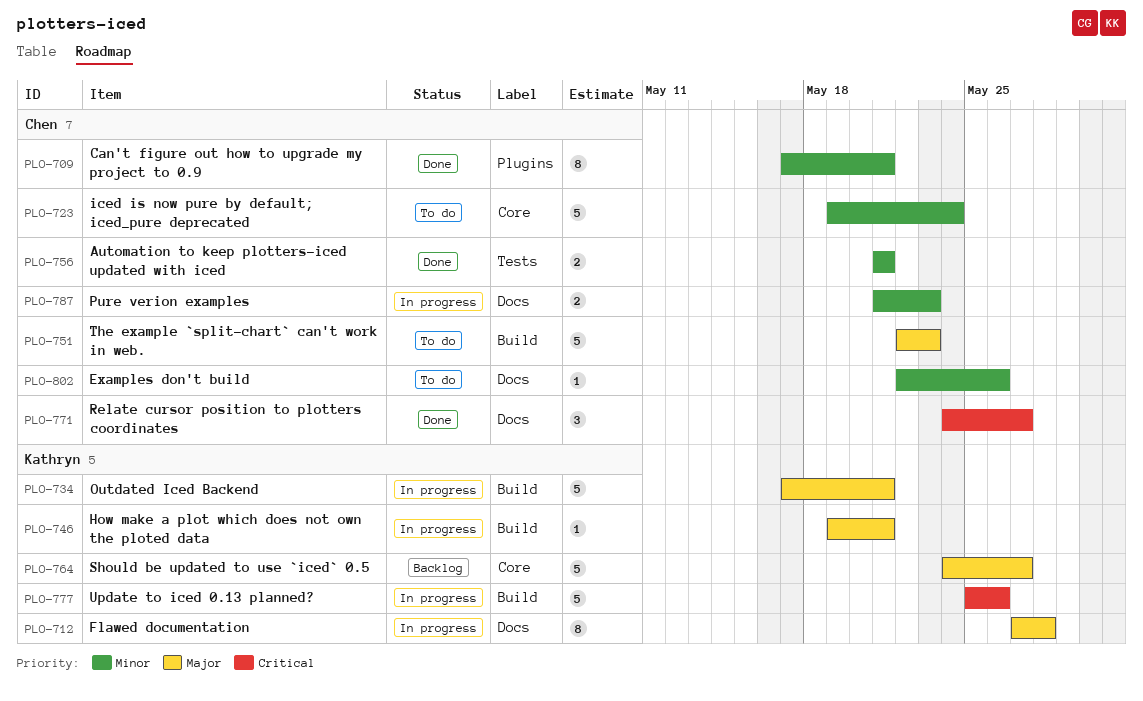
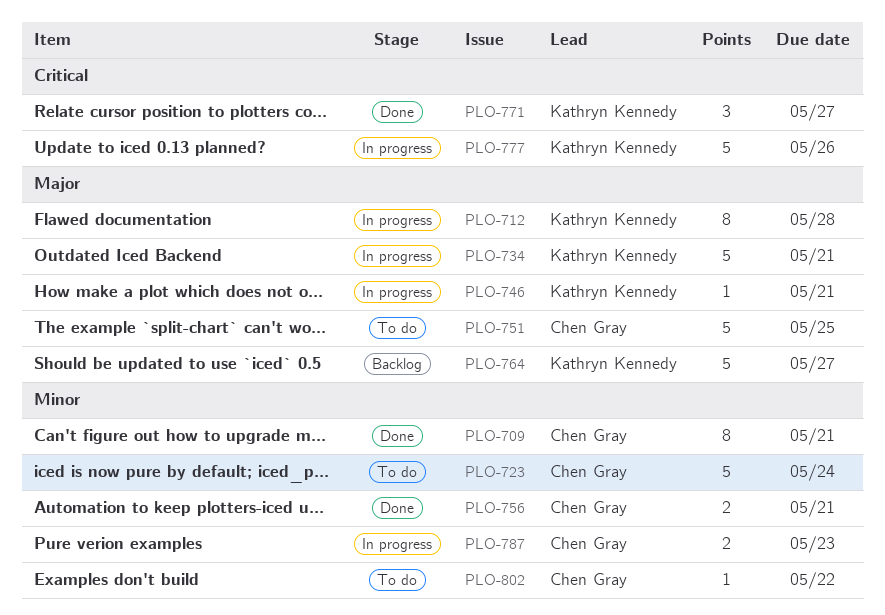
PLO-751, due: May 23 -> May 25
PLO-771, owner: Chen Gray -> Kathryn Kennedy
PLO-802, due: May 26 -> May 22

